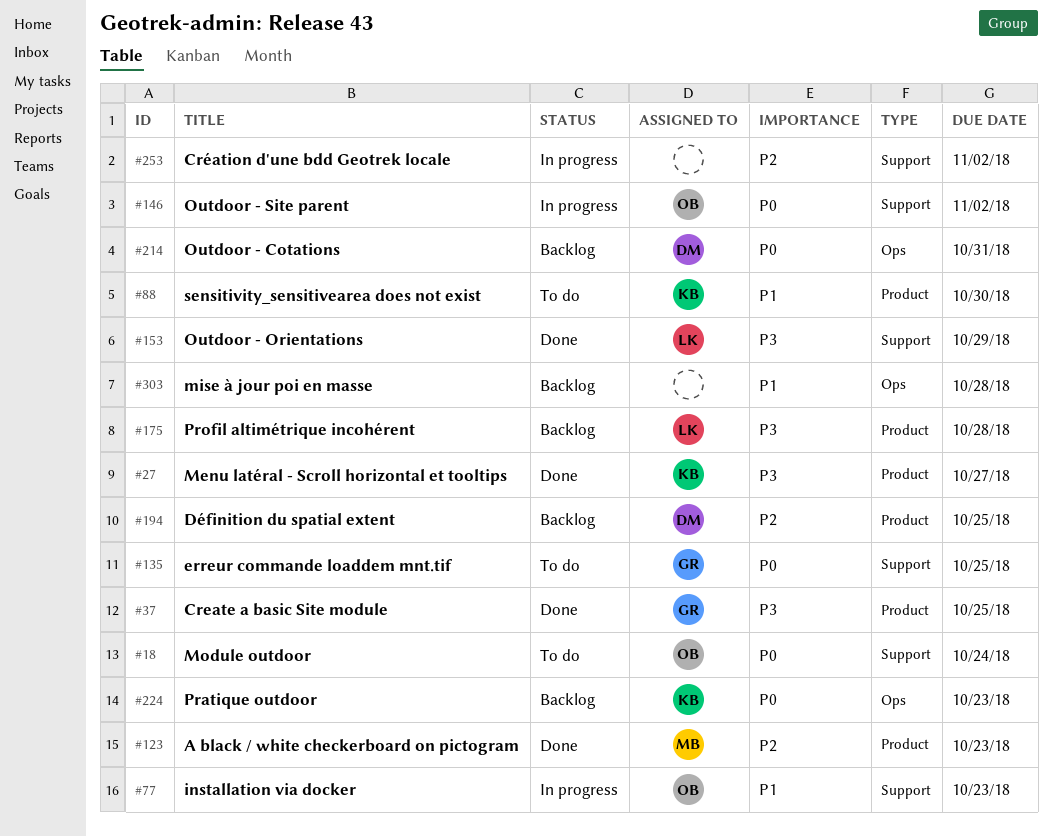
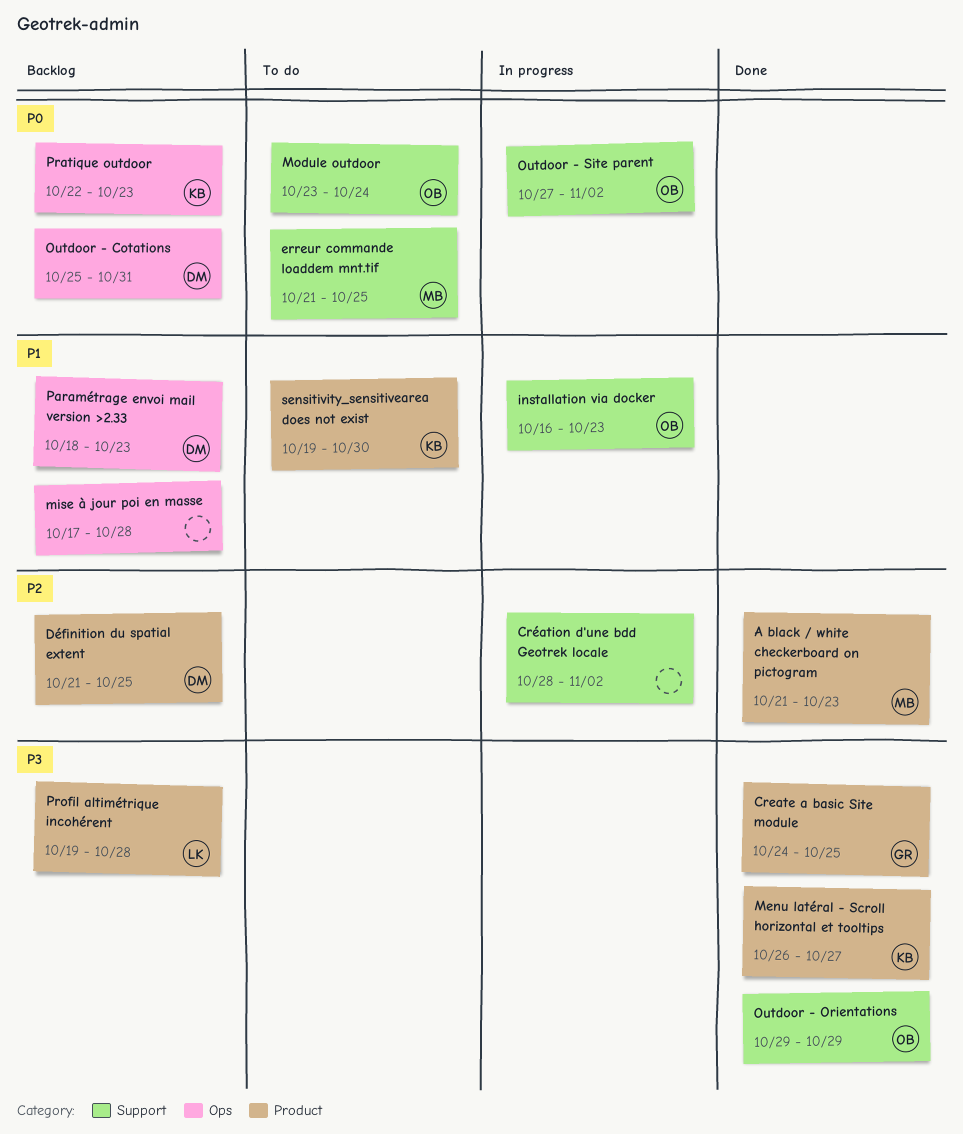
erreur commande loaddem mnt.tif, owner: GR -> MB
Outdoor - Orientations, owner: LK -> OB
Paramétrage envoi mail version >2.33: none -> present

